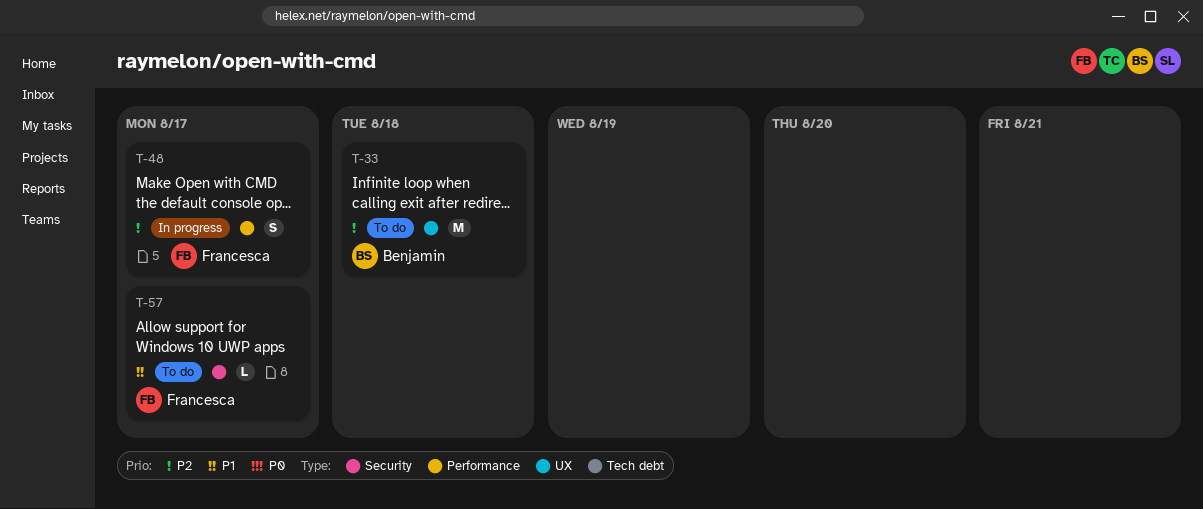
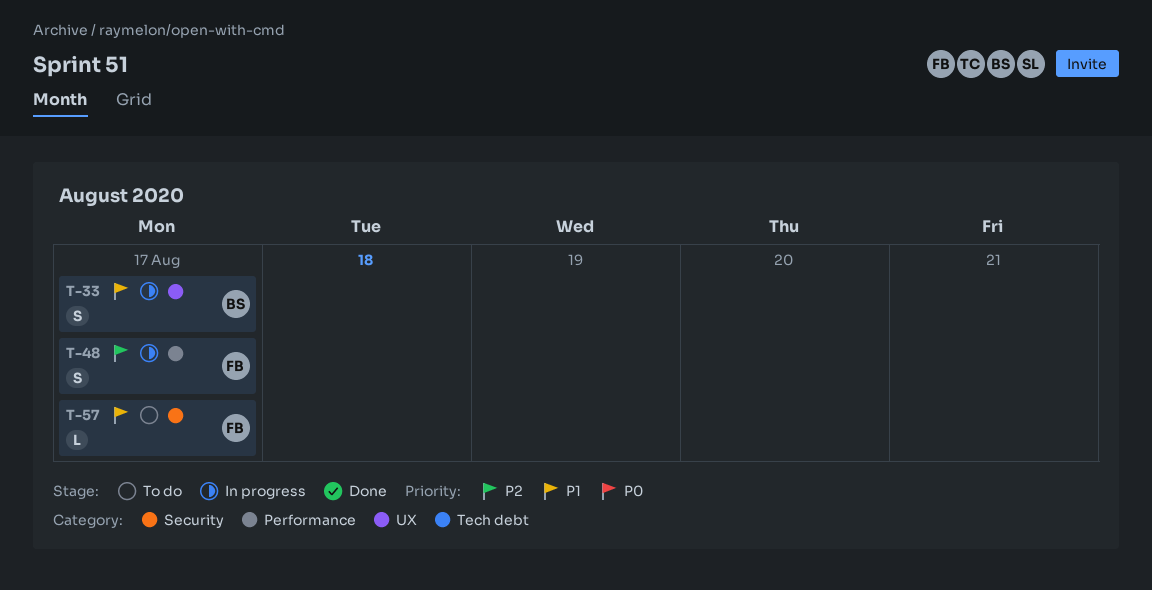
T-33, status: To do -> In progress
T-33, priority: P2 -> P1
T-33, estimate: M -> S
T-33, due: Aug 18 -> Aug 17

